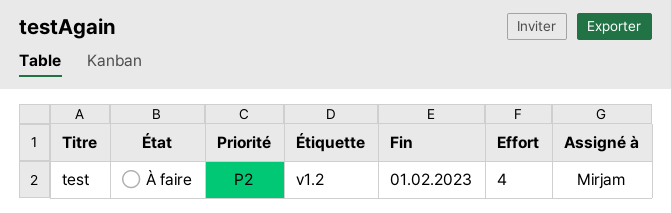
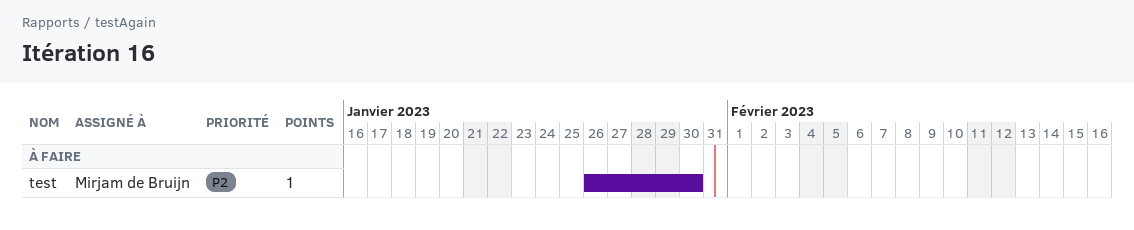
test, estimate: 4 -> 1
test, due: Feb 1 -> Jan 30

